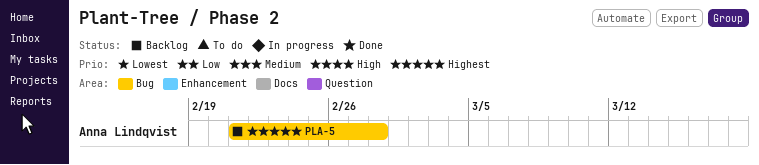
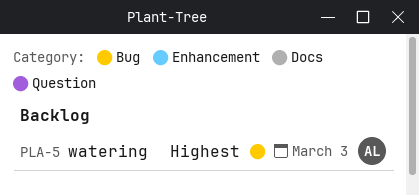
PLA-5, due: Feb 28 -> Mar 3

